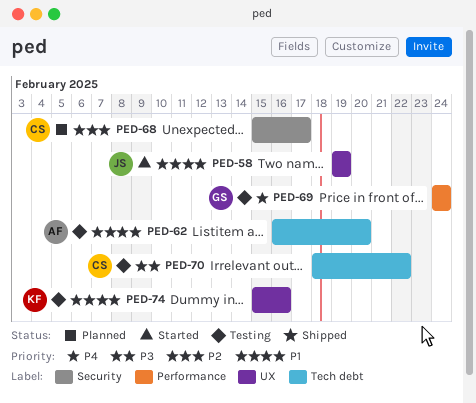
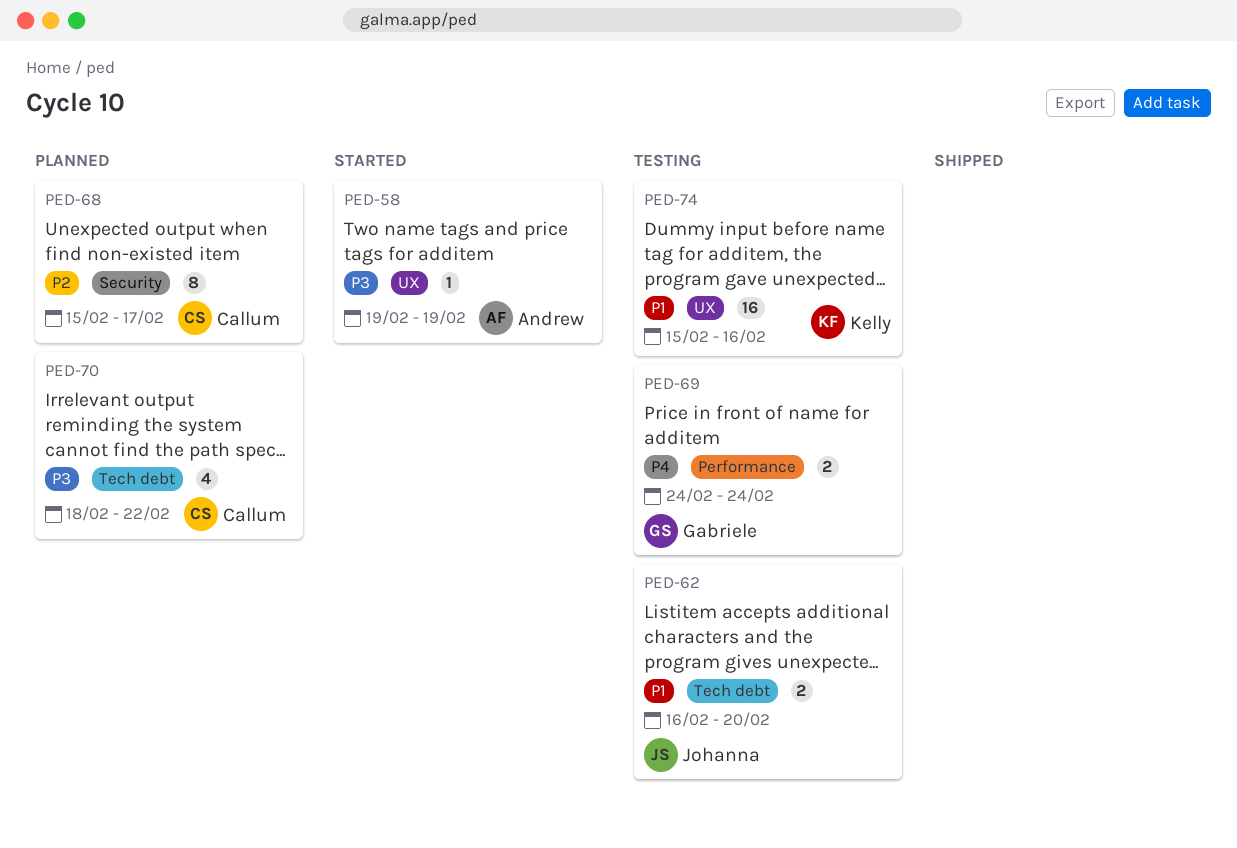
PED-58, owner: Johanna -> Andrew
PED-58, priority: P1 -> P3
PED-62, owner: Andrew -> Johanna
PED-70, status: Testing -> Planned

